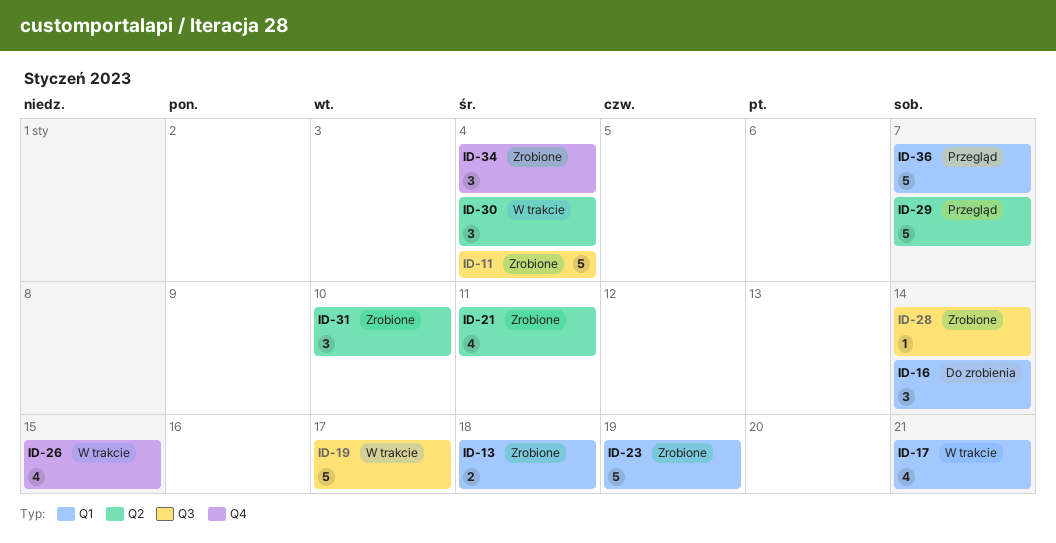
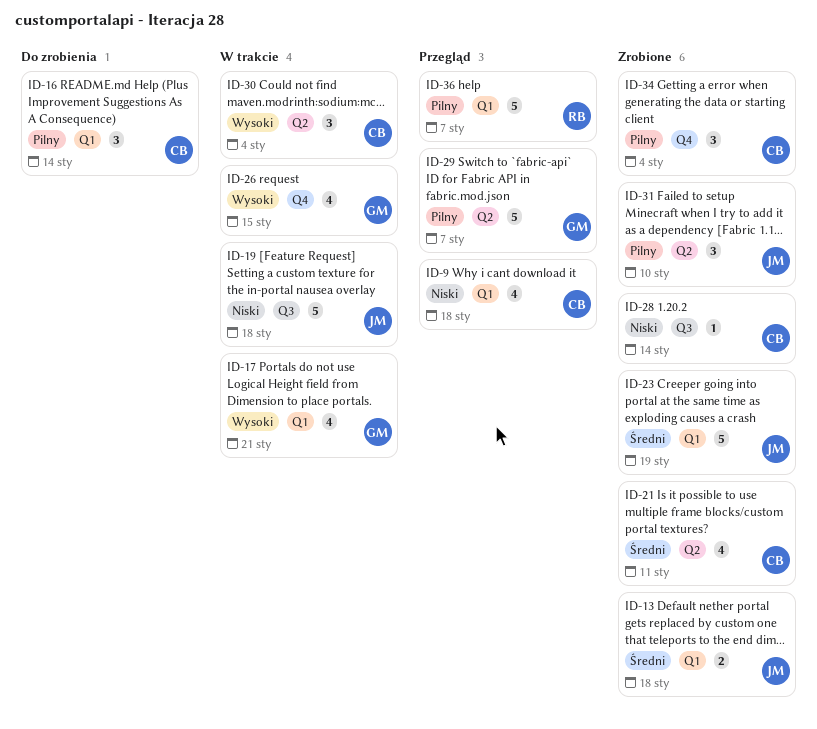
ID-9: none -> present
ID-11: present -> none
ID-19, due: Jan 17 -> Jan 18

